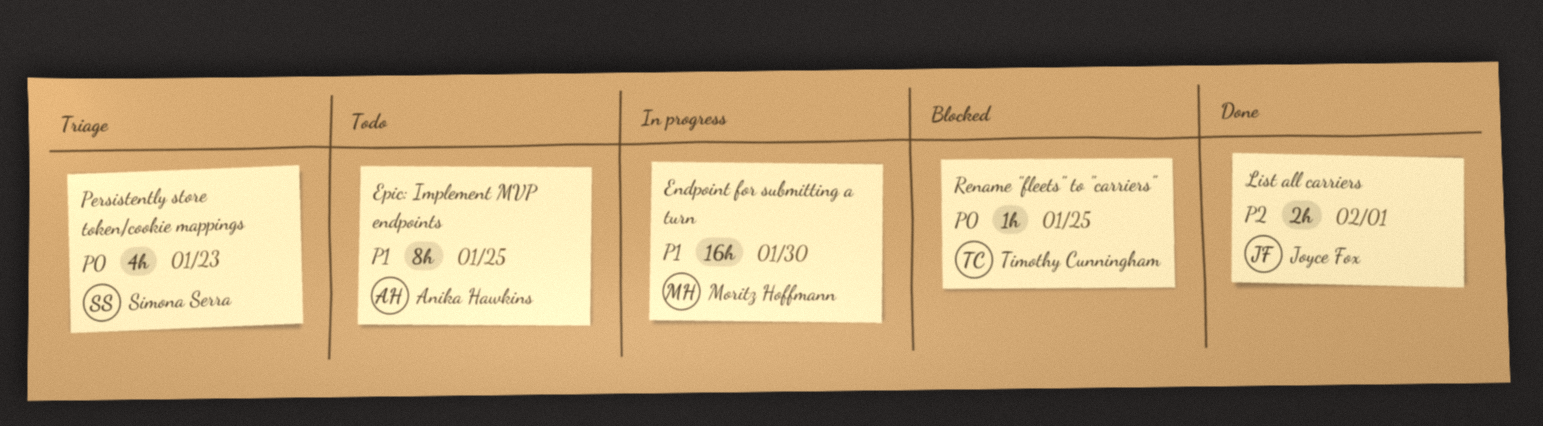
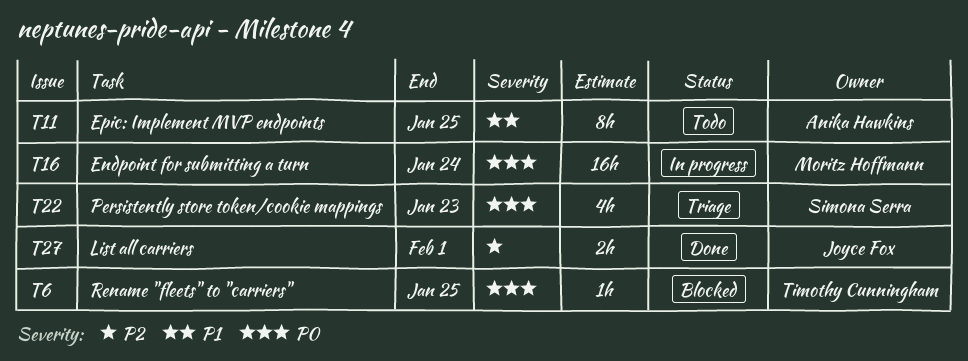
Endpoint for submitting a turn, priority: P1 -> P0
Endpoint for submitting a turn, due: Jan 30 -> Jan 24

